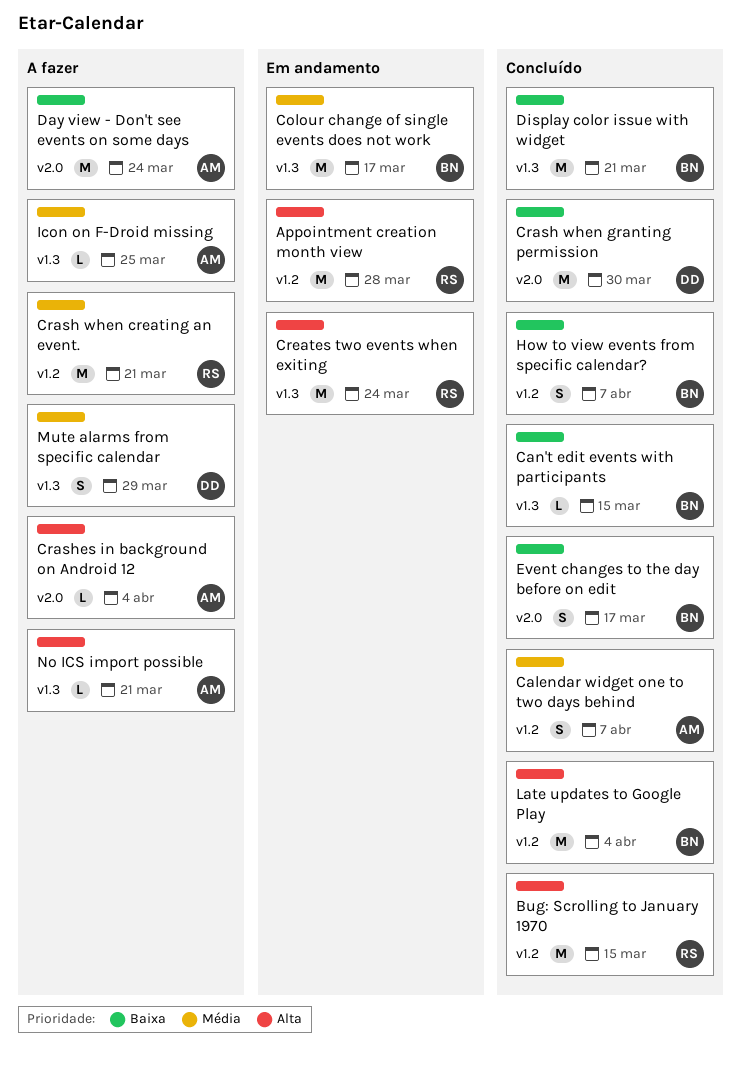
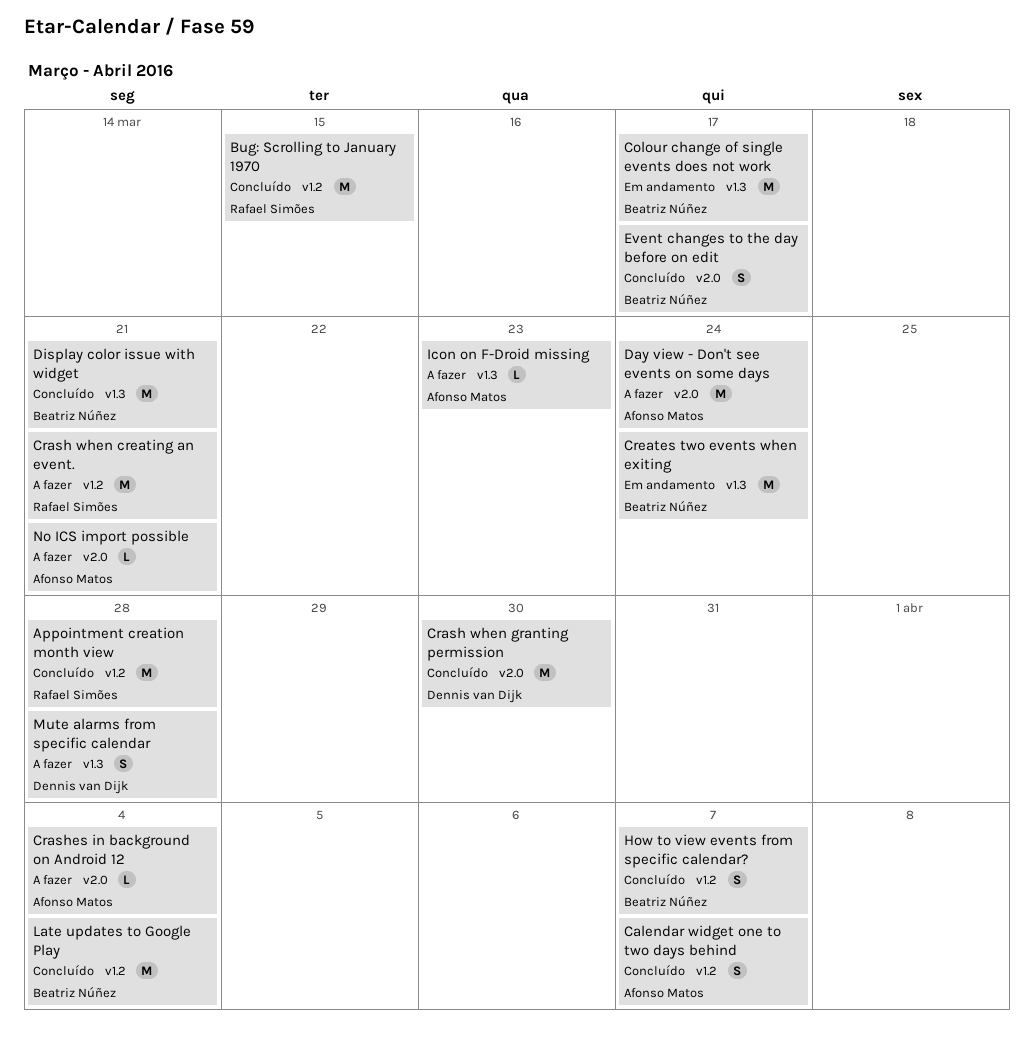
Appointment creation month view, status: Em andamento -> Concluído
Can't edit events with participants: present -> none
Creates two events when exiting, owner: Rafael Simões -> Beatriz Núñez
Icon on F-Droid missing, due: Mar 25 -> Mar 23
Mute alarms from specific calendar, due: Mar 29 -> Mar 28
No ICS import possible, label: v1.3 -> v2.0

